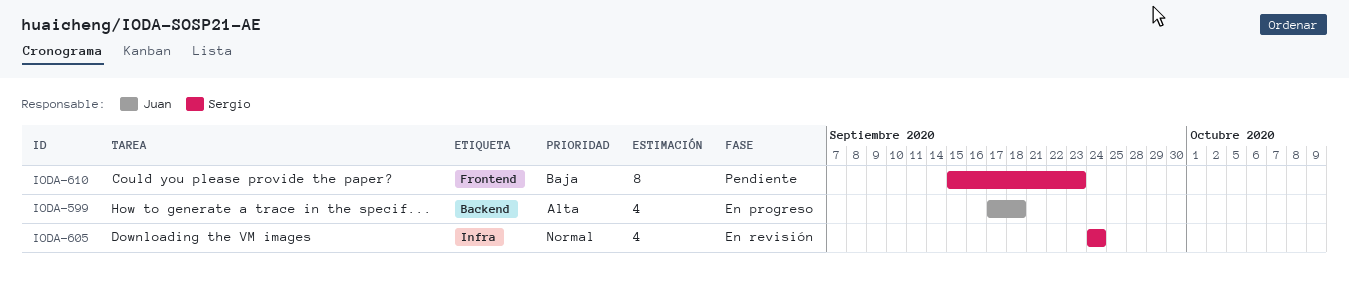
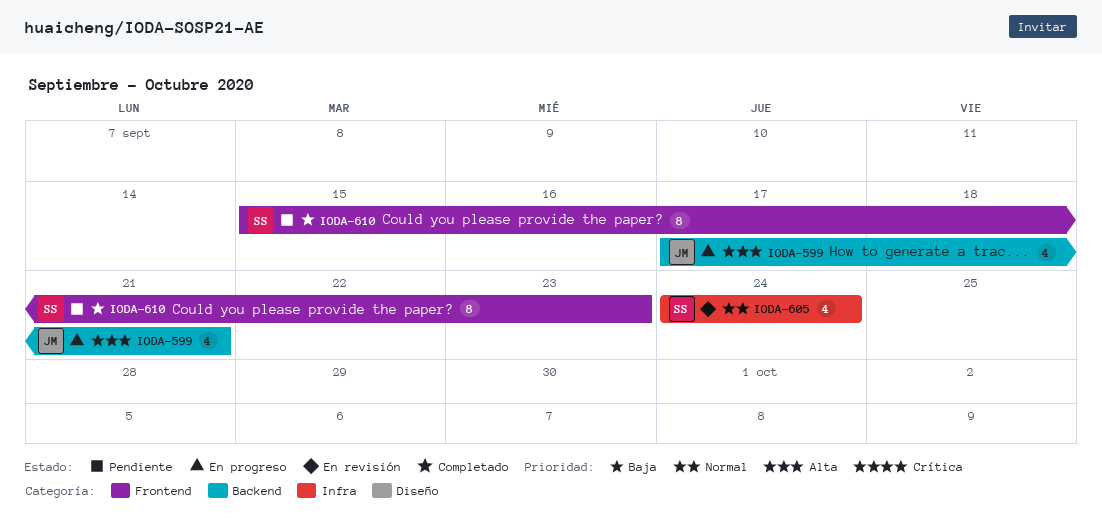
IODA-599, due: Sep 18 -> Sep 21

